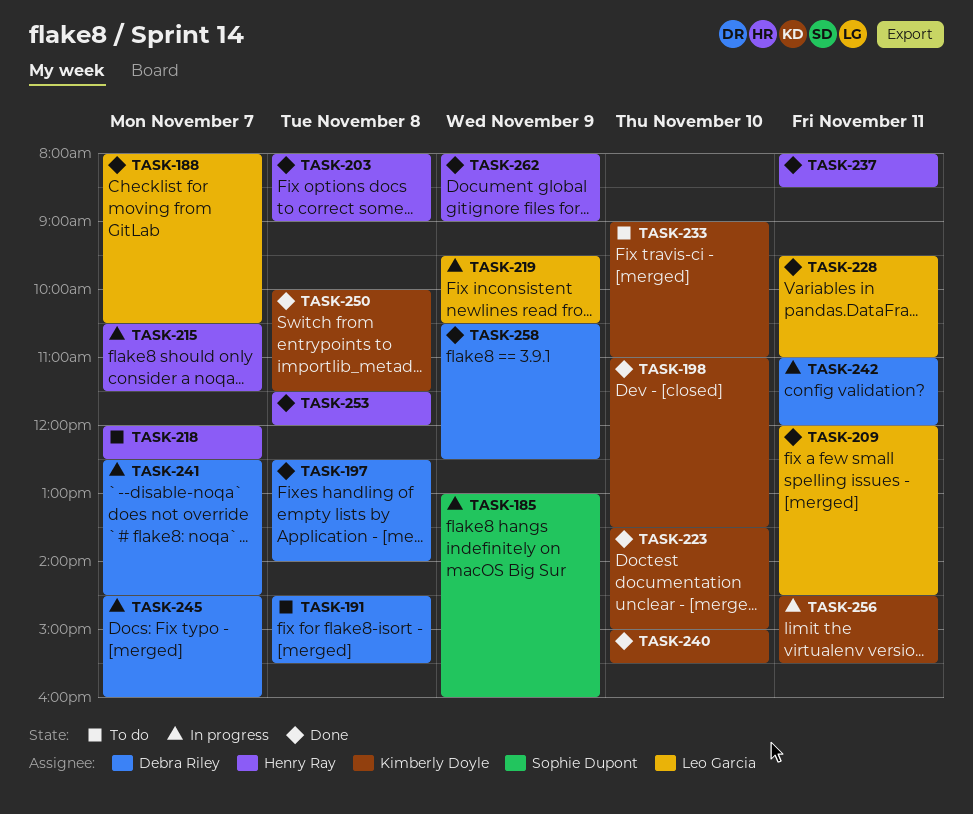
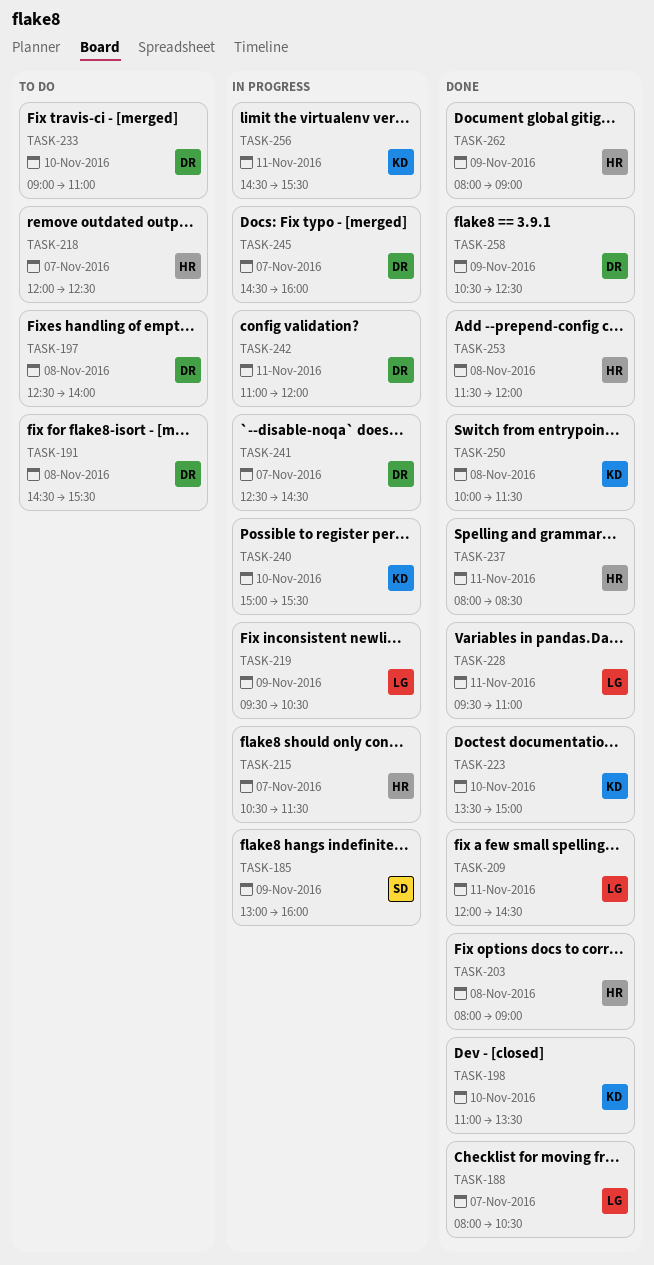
TASK-197, status: Done -> To do
TASK-233, owner: Kimberly Doyle -> Debra Riley
TASK-240, status: Done -> In progress

